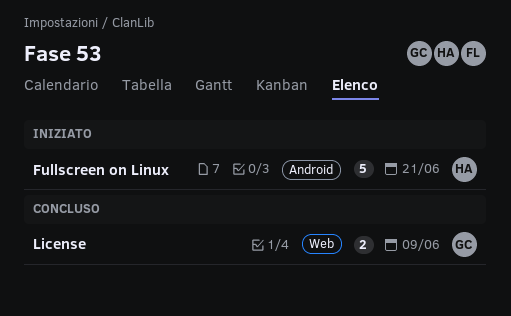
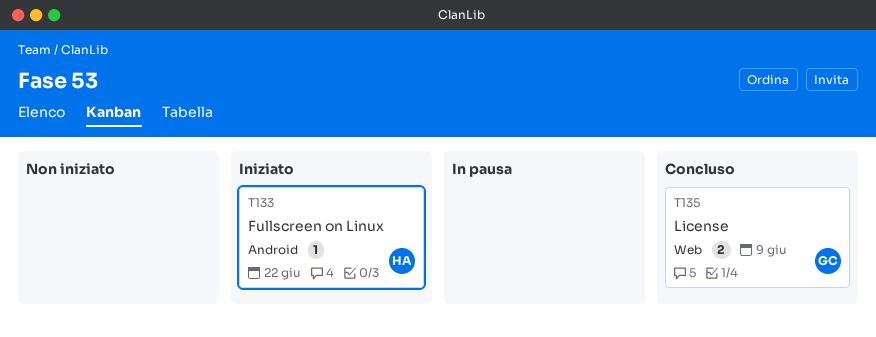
Fullscreen on Linux, estimate: 5 -> 1
Fullscreen on Linux, due: Jun 21 -> Jun 22

